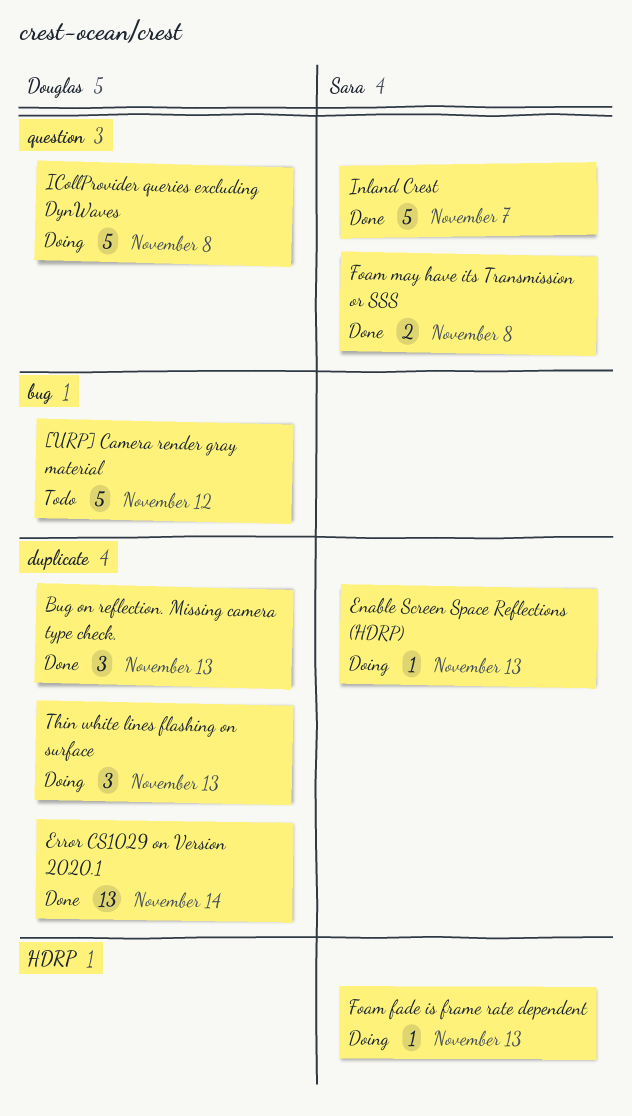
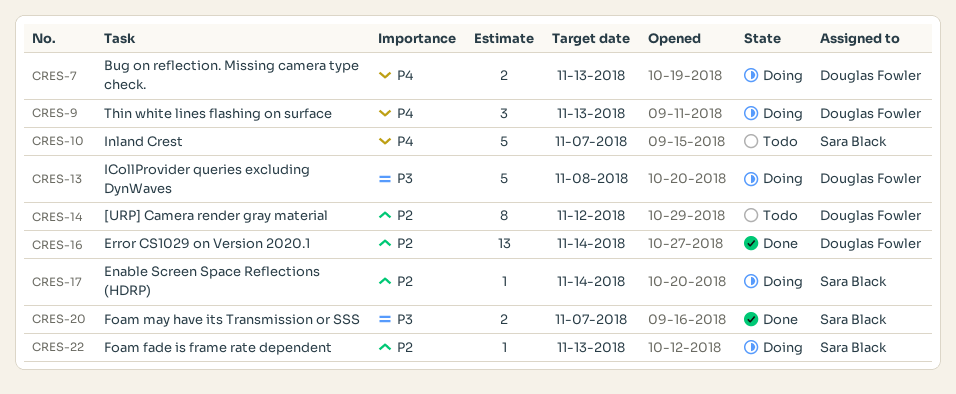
[URP] Camera render gray material, estimate: 5 -> 8
Bug on reflection. Missing camera type check., status: Done -> Doing
Bug on reflection. Missing camera type check., estimate: 3 -> 2
Enable Screen Space Reflections (HDRP), due: Nov 13 -> Nov 14
Foam may have its Transmission or SSS, due: Nov 8 -> Nov 7
Inland Crest, status: Done -> Todo

